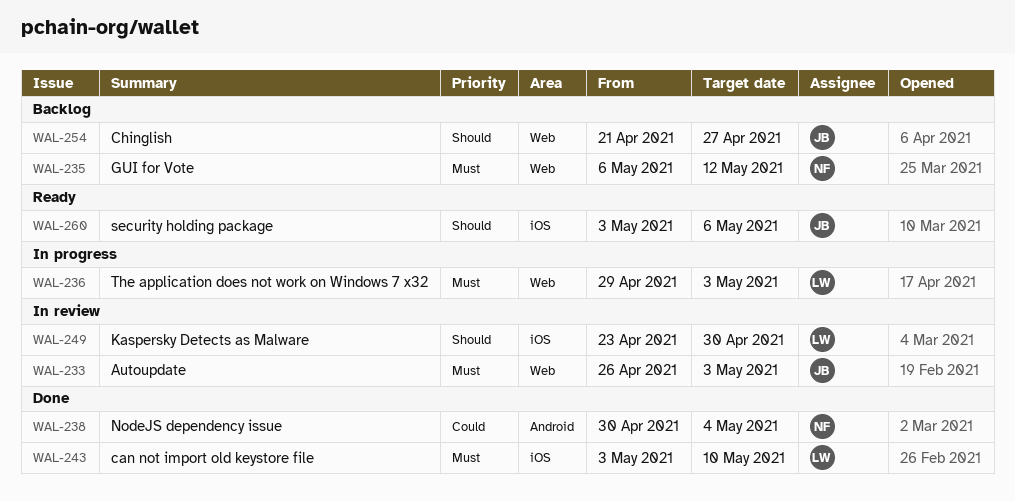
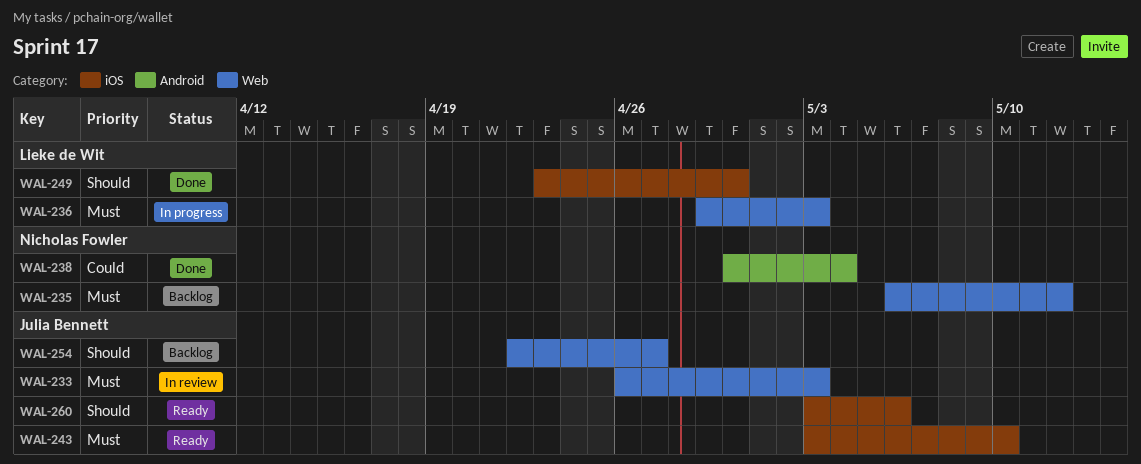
WAL-243, status: Done -> Ready
WAL-243, owner: Lieke de Wit -> Julia Bennett
WAL-249, status: In review -> Done
WAL-254, start: Apr 21 -> Apr 22

